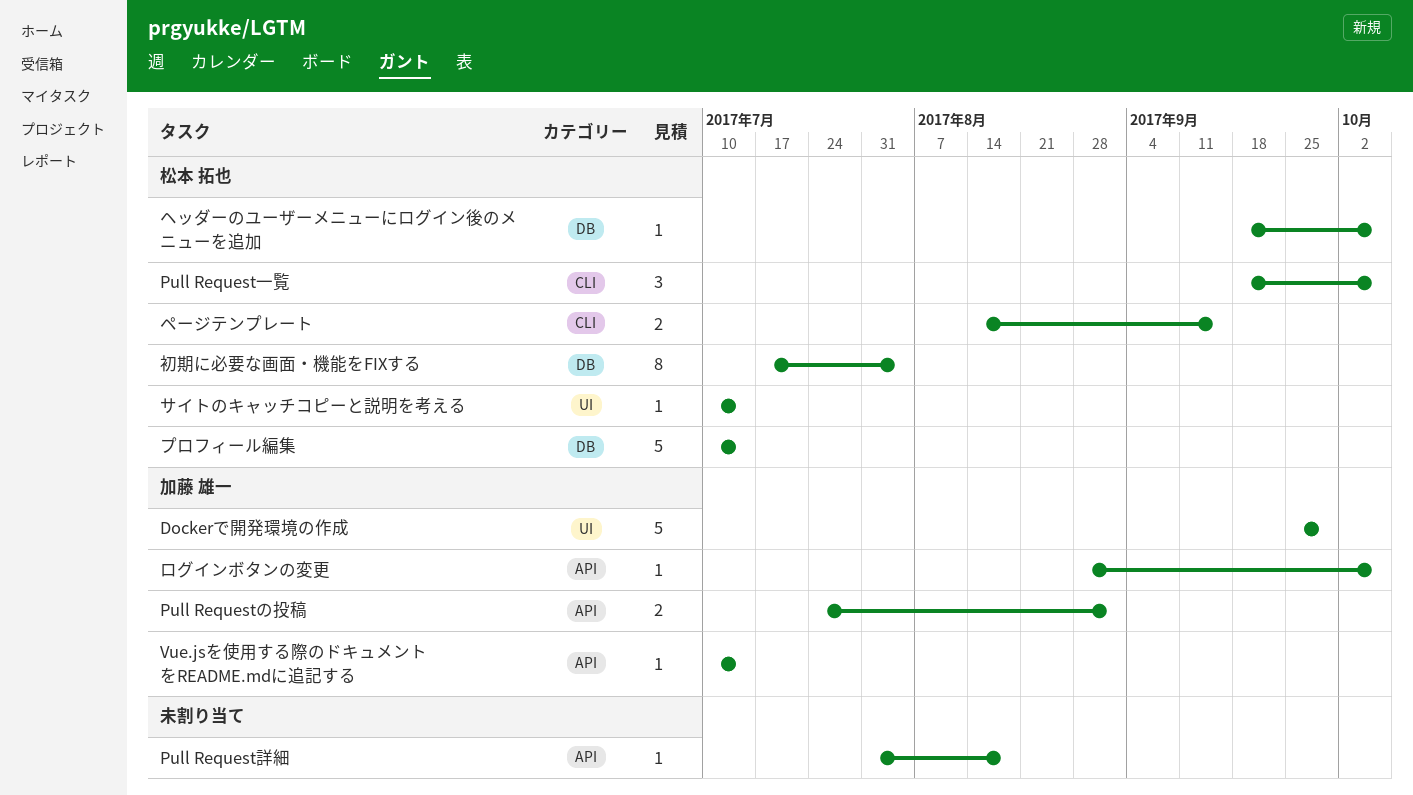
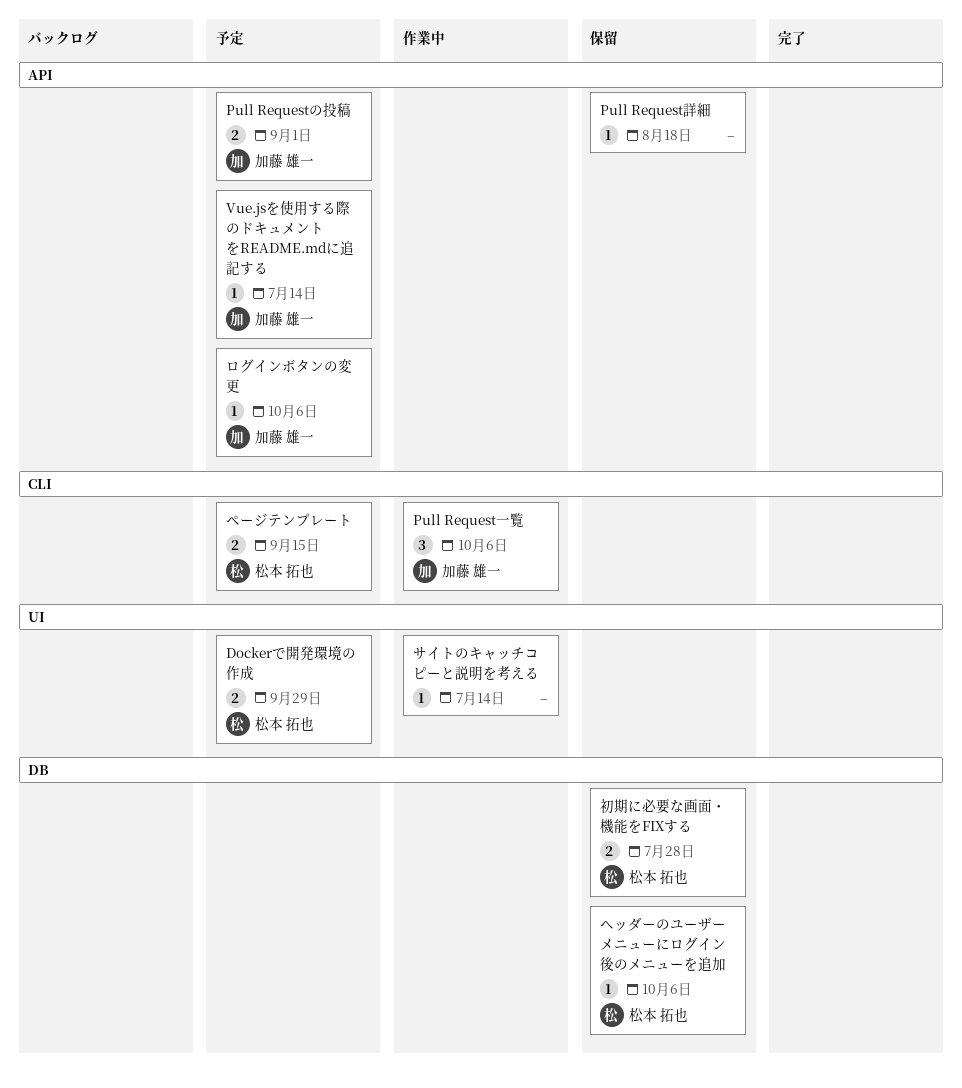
Dockerで開発環境の作成, owner: 加藤 雄一 -> 松本 拓也
Dockerで開発環境の作成, estimate: 5 -> 2
Pull Request一覧, owner: 松本 拓也 -> 加藤 雄一
サイトのキャッチコピーと説明を考える, owner: 松本 拓也 -> none
プロフィール編集: present -> none
初期に必要な画面・機能をFIXする, estimate: 8 -> 2
初期に必要な画面・機能をFIXする, due: Aug 4 -> Jul 28

